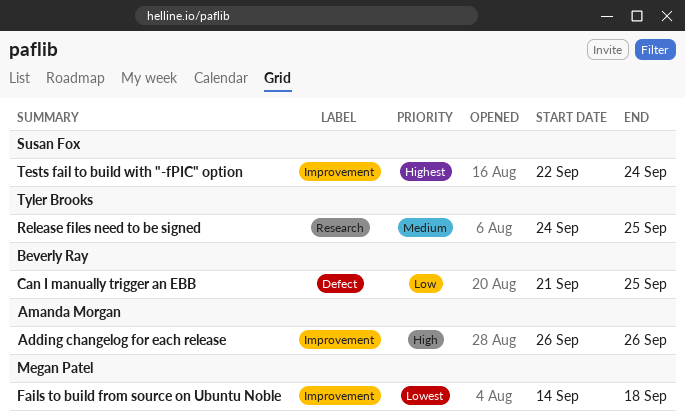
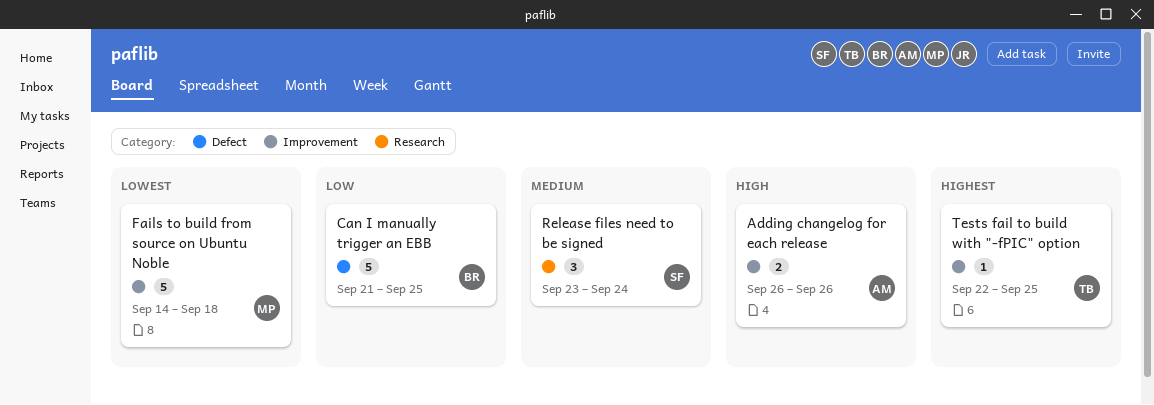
Release files need to be signed, owner: Tyler Brooks -> Susan Fox
Release files need to be signed, start: Sep 24 -> Sep 23
Release files need to be signed, due: Sep 25 -> Sep 24
Tests fail to build with "-fPIC" option, owner: Susan Fox -> Tyler Brooks
Tests fail to build with "-fPIC" option, due: Sep 24 -> Sep 25

